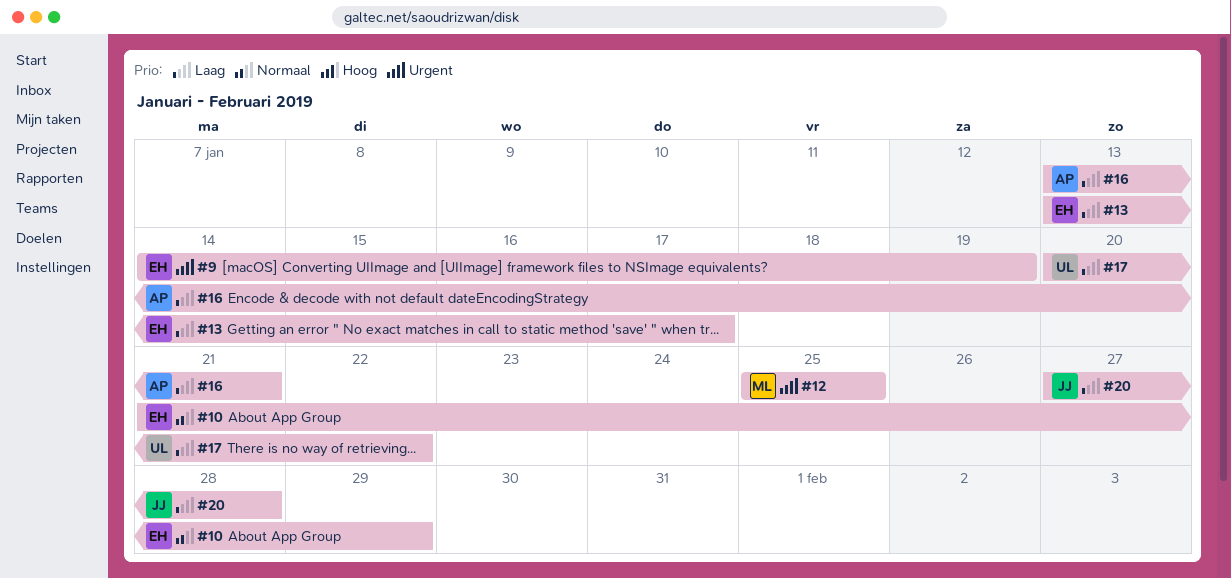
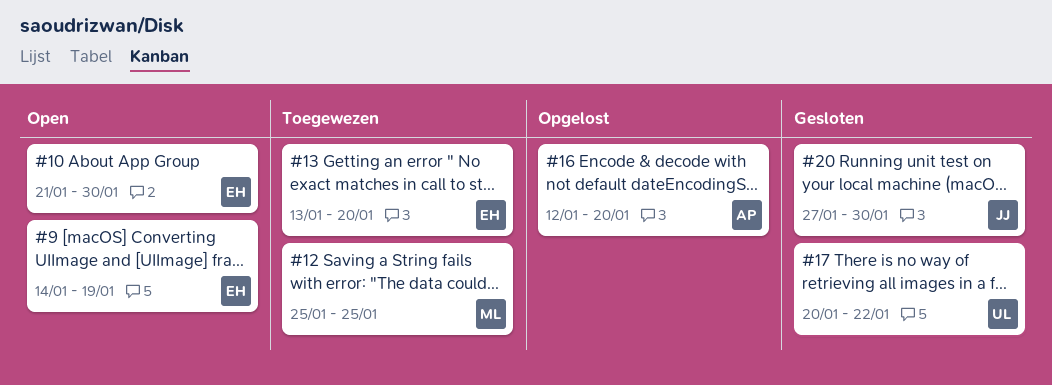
#10, due: Jan 29 -> Jan 30
#13, due: Jan 17 -> Jan 20
#16, start: Jan 13 -> Jan 12
#16, due: Jan 21 -> Jan 20
#20, due: Jan 28 -> Jan 30

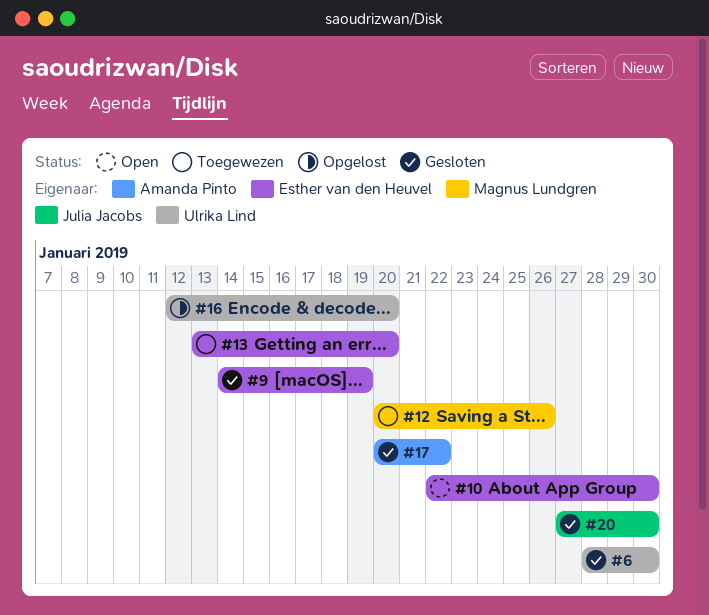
#6: none -> present
#9, status: Open -> Gesloten
#10, start: Jan 21 -> Jan 22
#12, start: Jan 25 -> Jan 20
#12, due: Jan 25 -> Jan 26
#16, owner: Amanda Pinto -> Ulrika Lind
#17, owner: Ulrika Lind -> Amanda Pinto

